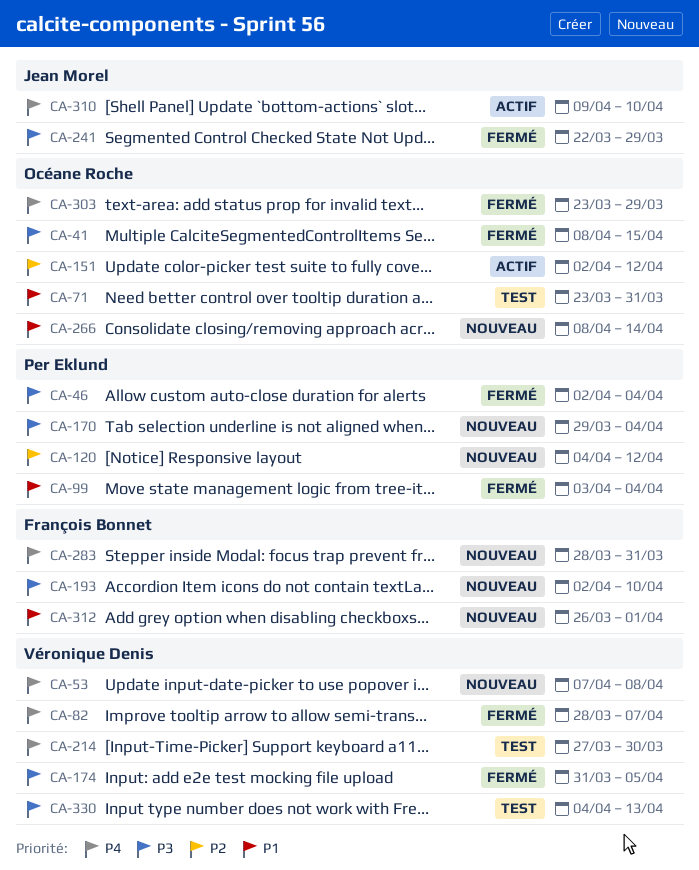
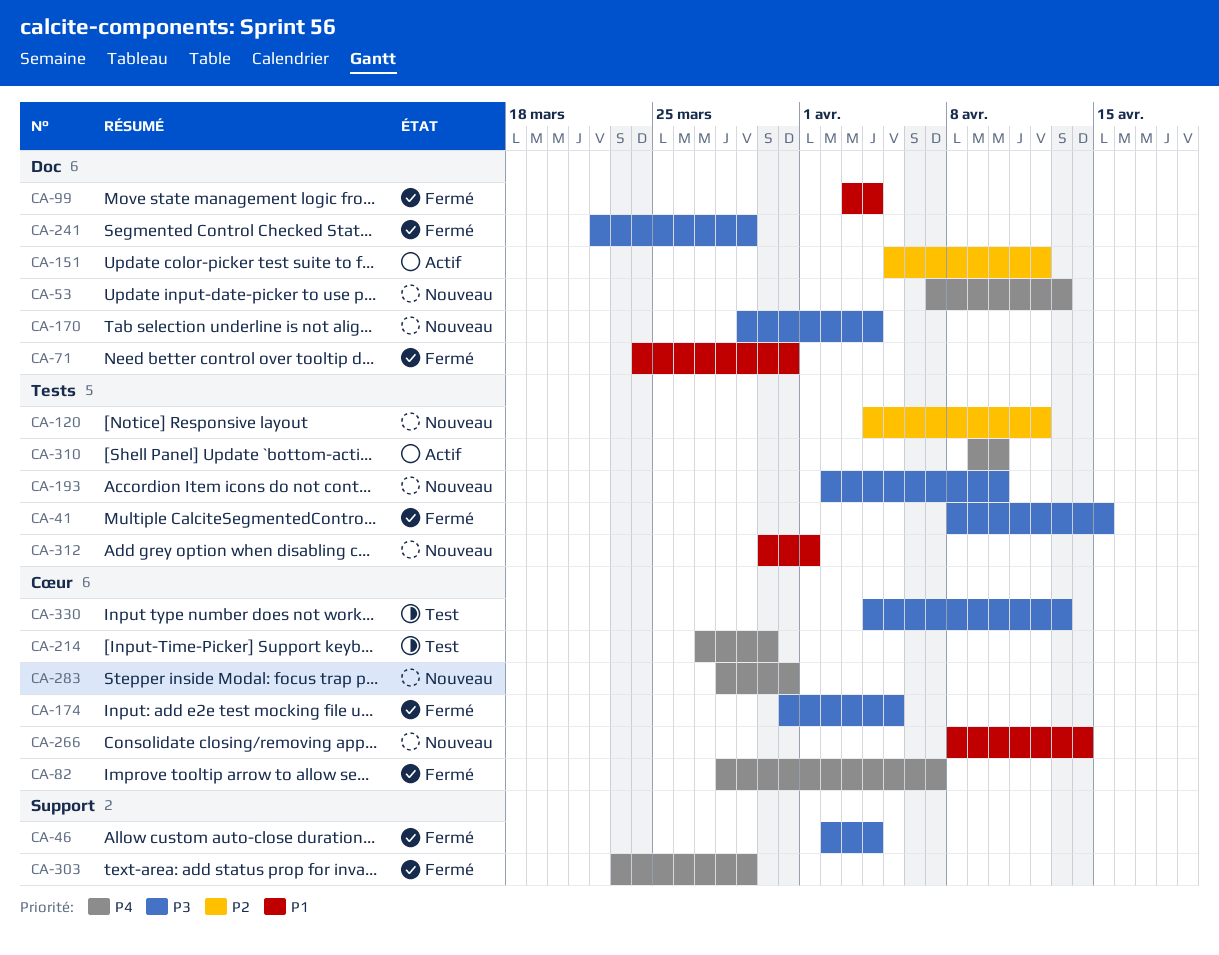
CA-53, due: Apr 8 -> Apr 13
CA-71, status: Test -> Fermé
CA-71, start: Mar 23 -> Mar 24
CA-151, start: Apr 2 -> Apr 5
CA-312, start: Mar 26 -> Mar 30

